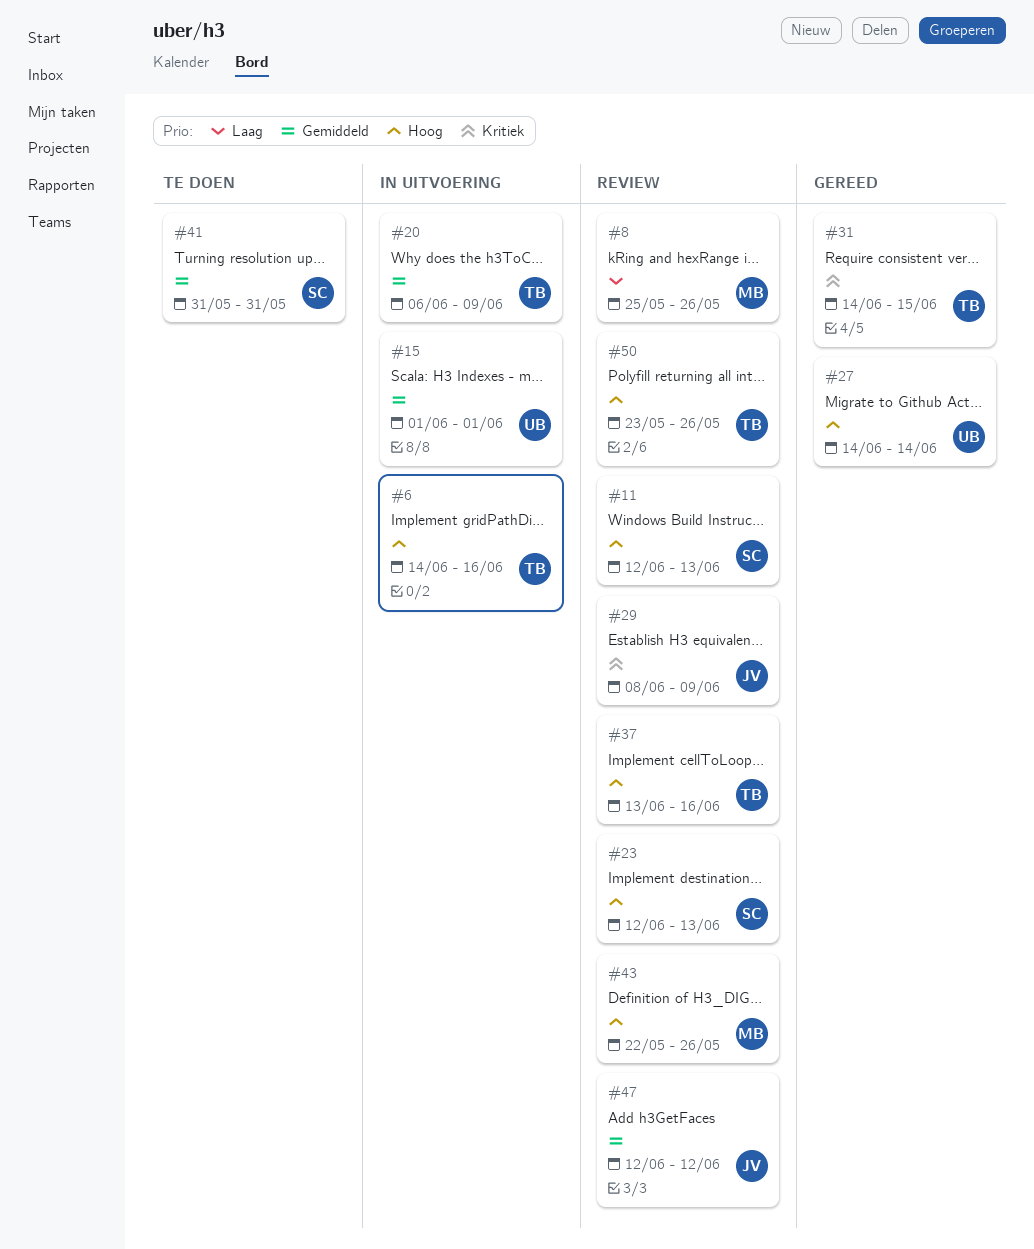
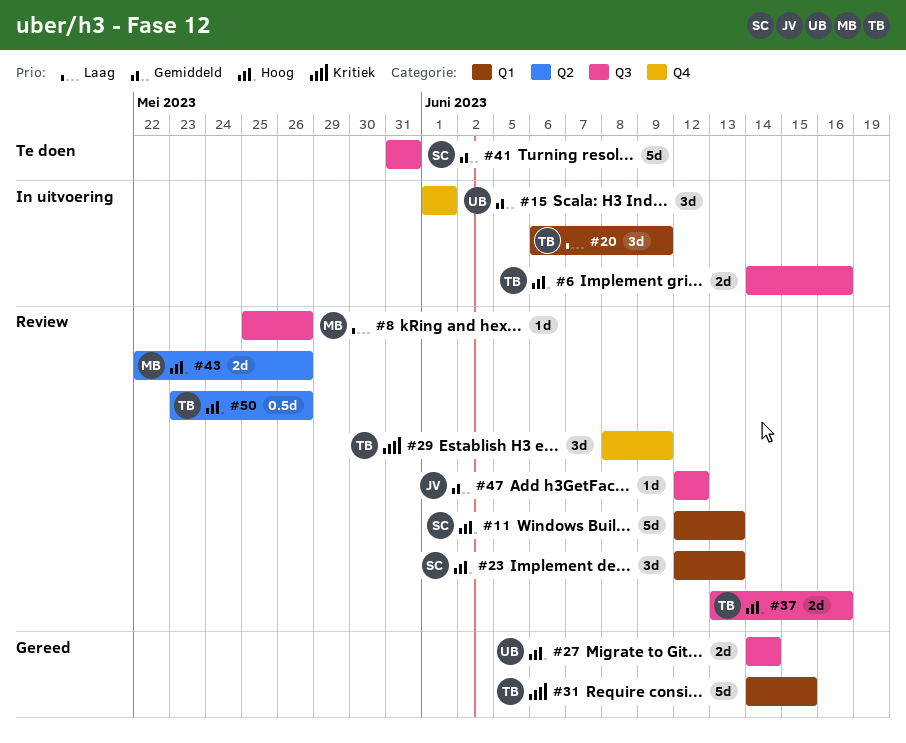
#20, priority: Gemiddeld -> Laag
#29, owner: JV -> TB

